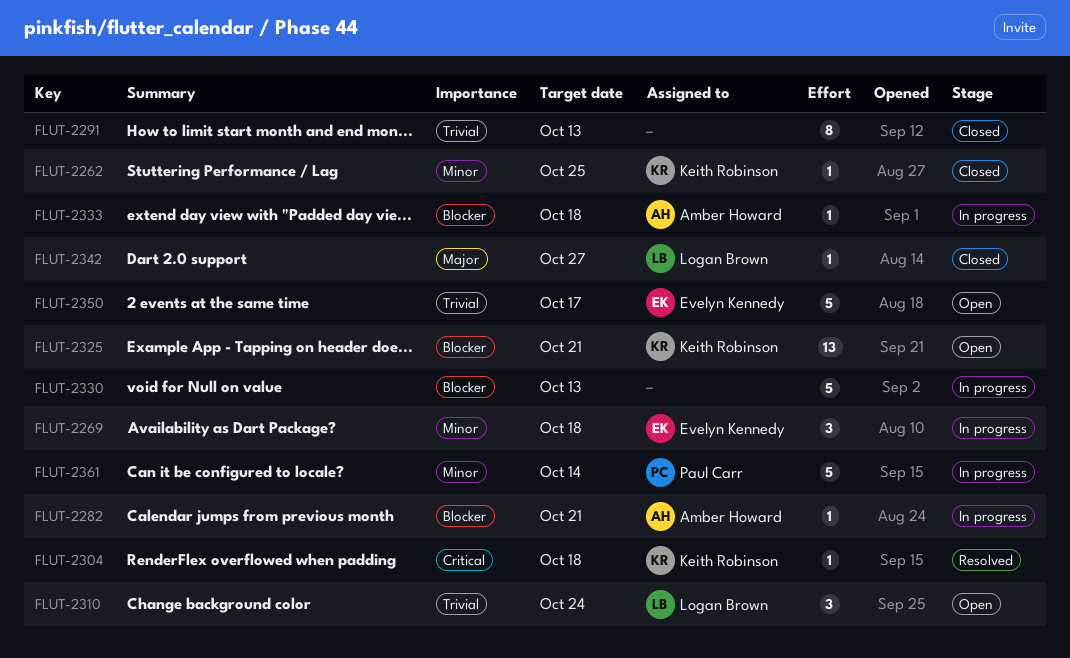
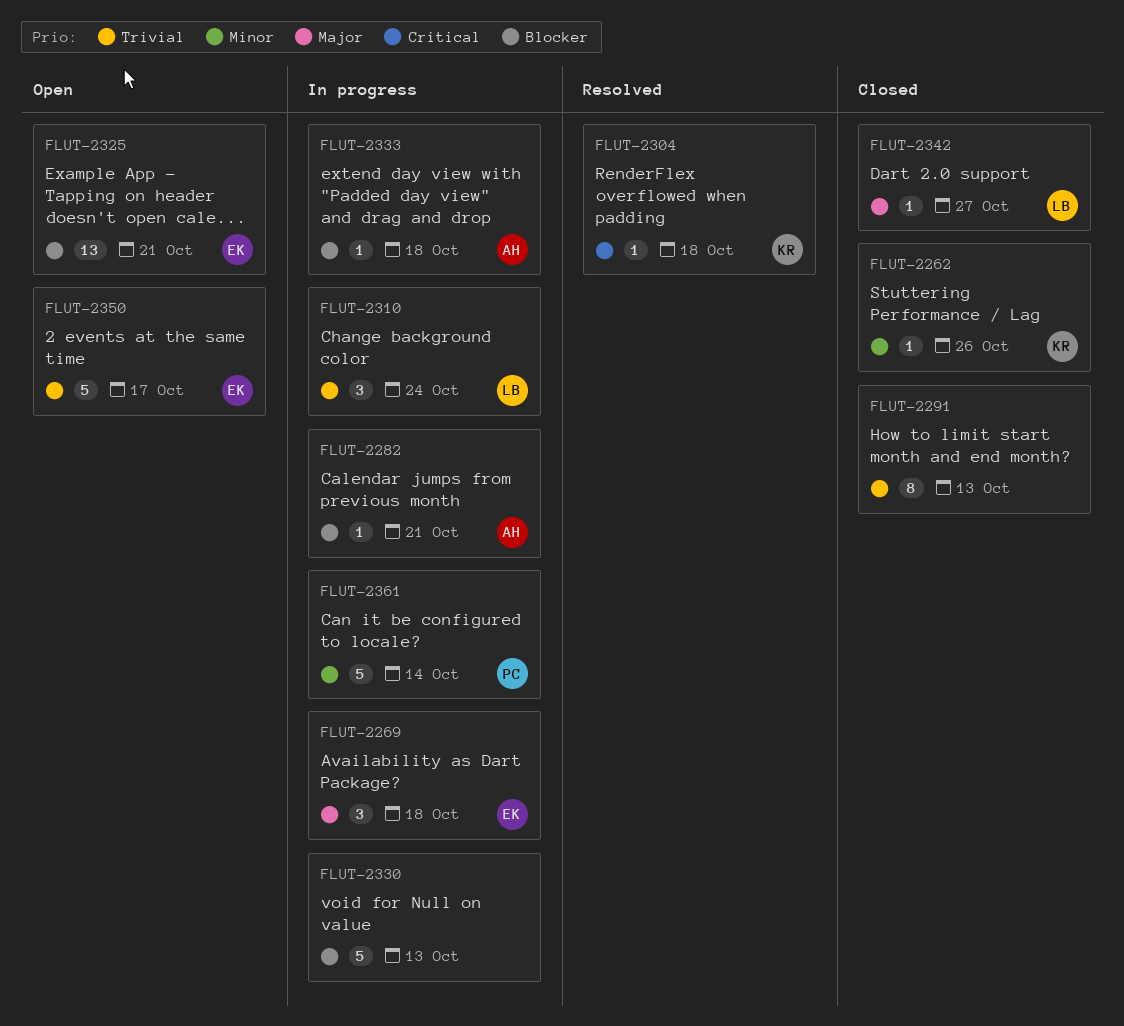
FLUT-2262, due: Oct 25 -> Oct 26
FLUT-2269, priority: Minor -> Major
FLUT-2310, status: Open -> In progress
FLUT-2325, owner: Keith Robinson -> Evelyn Kennedy

